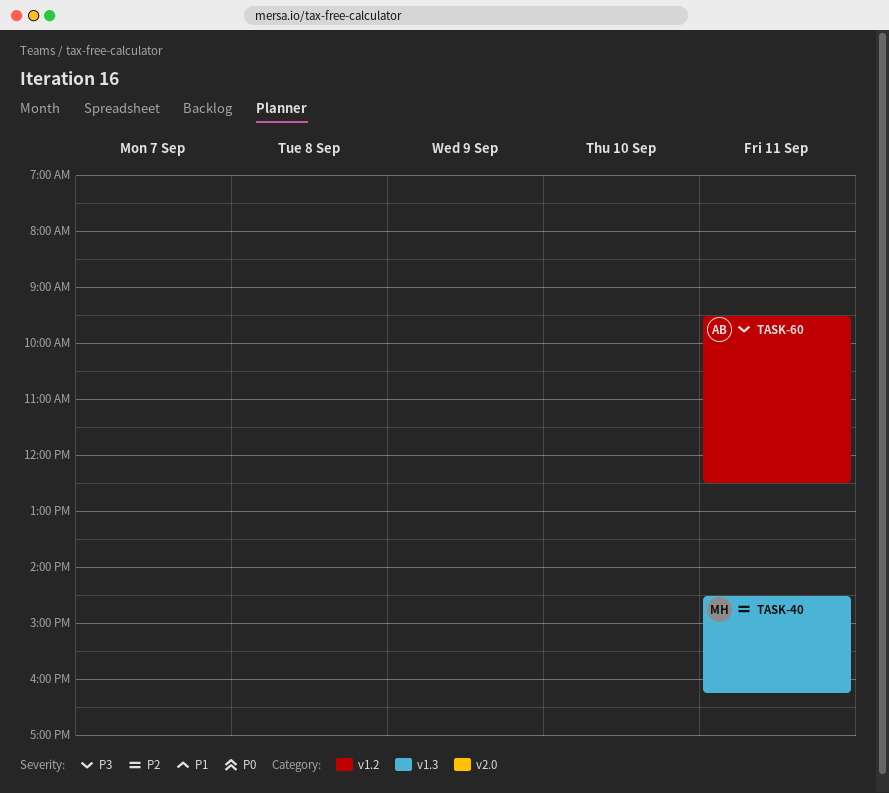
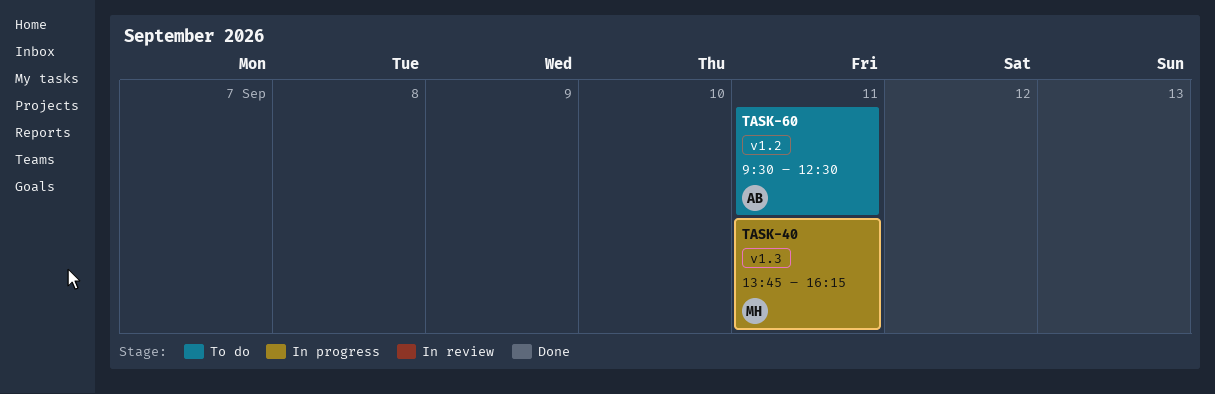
TASK-40, begins: 14:30 -> 13:45

